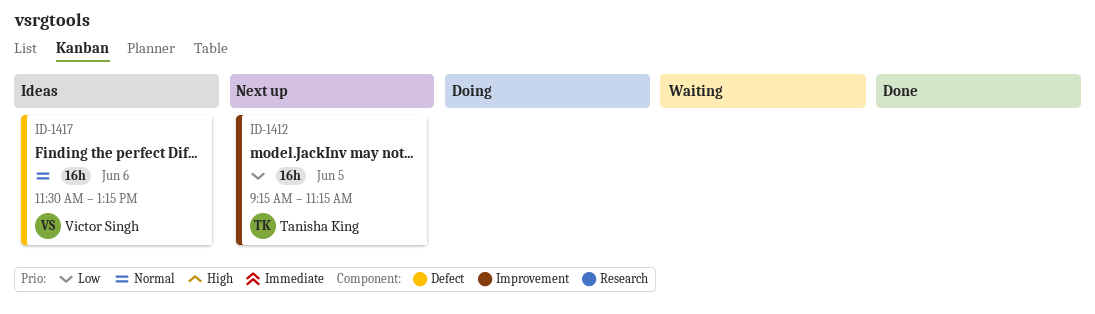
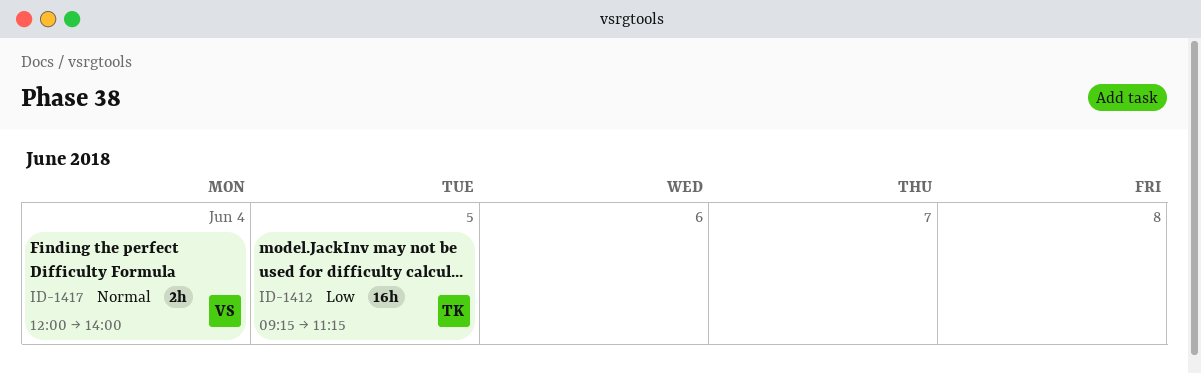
ID-1417, estimate: 16h -> 2h
ID-1417, day: Jun 6 -> Jun 4
ID-1417, begins: 11:30 -> 12:00
ID-1417, ends: 13:15 -> 14:00

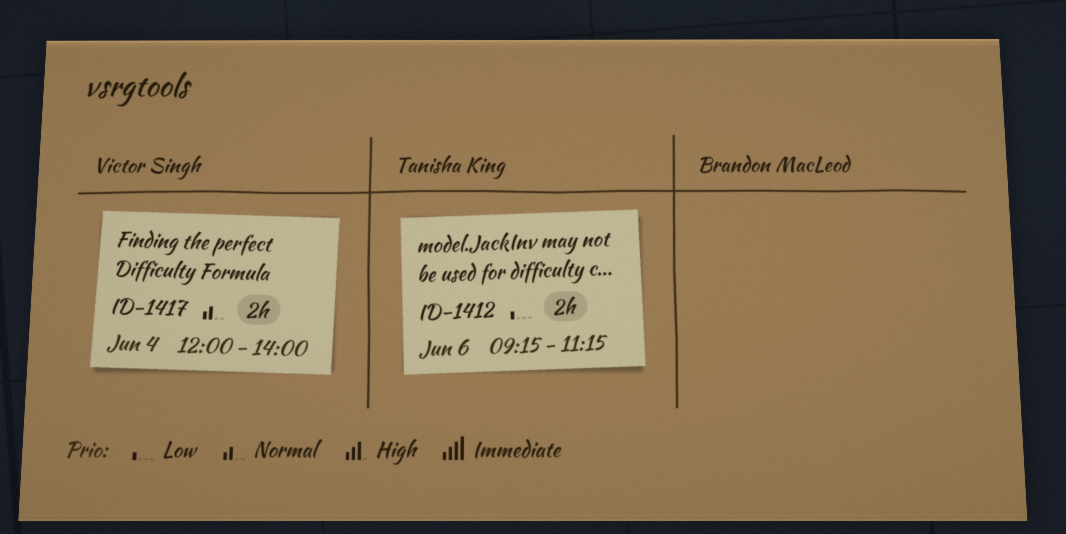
ID-1412, estimate: 16h -> 2h
ID-1412, day: Jun 5 -> Jun 6

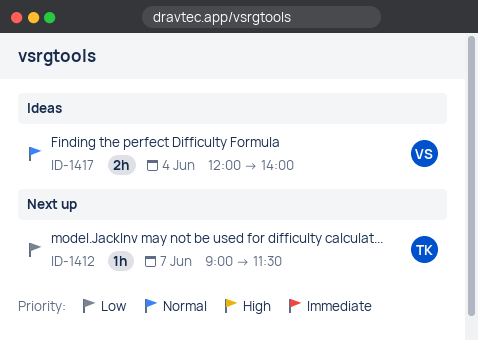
ID-1412, estimate: 2h -> 1h
ID-1412, day: Jun 6 -> Jun 7
ID-1412, begins: 09:15 -> 09:00
ID-1412, ends: 11:15 -> 11:30

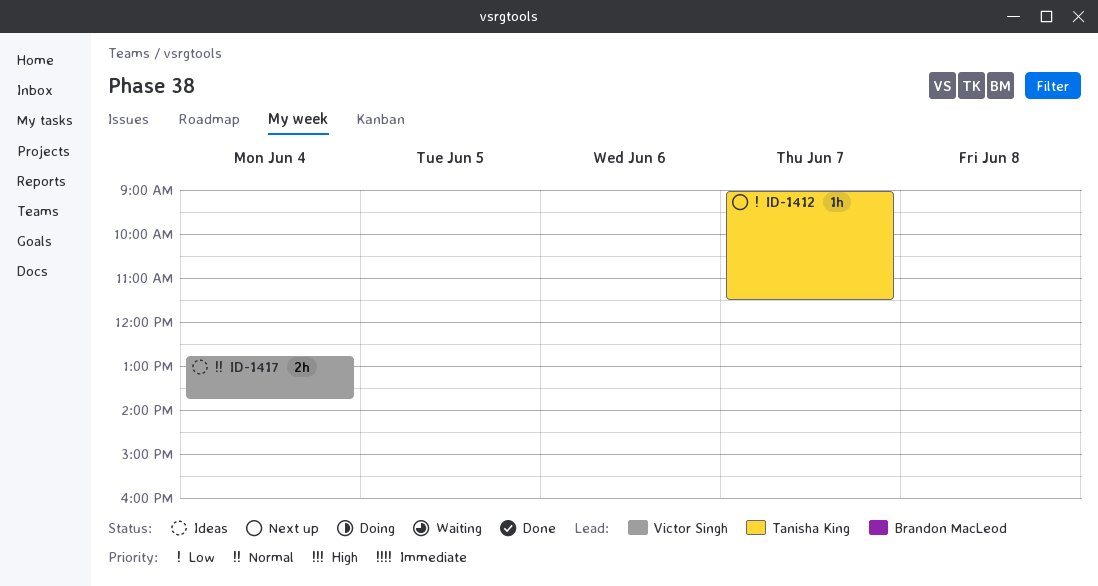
ID-1417, begins: 12:00 -> 12:45
ID-1417, ends: 14:00 -> 13:45

